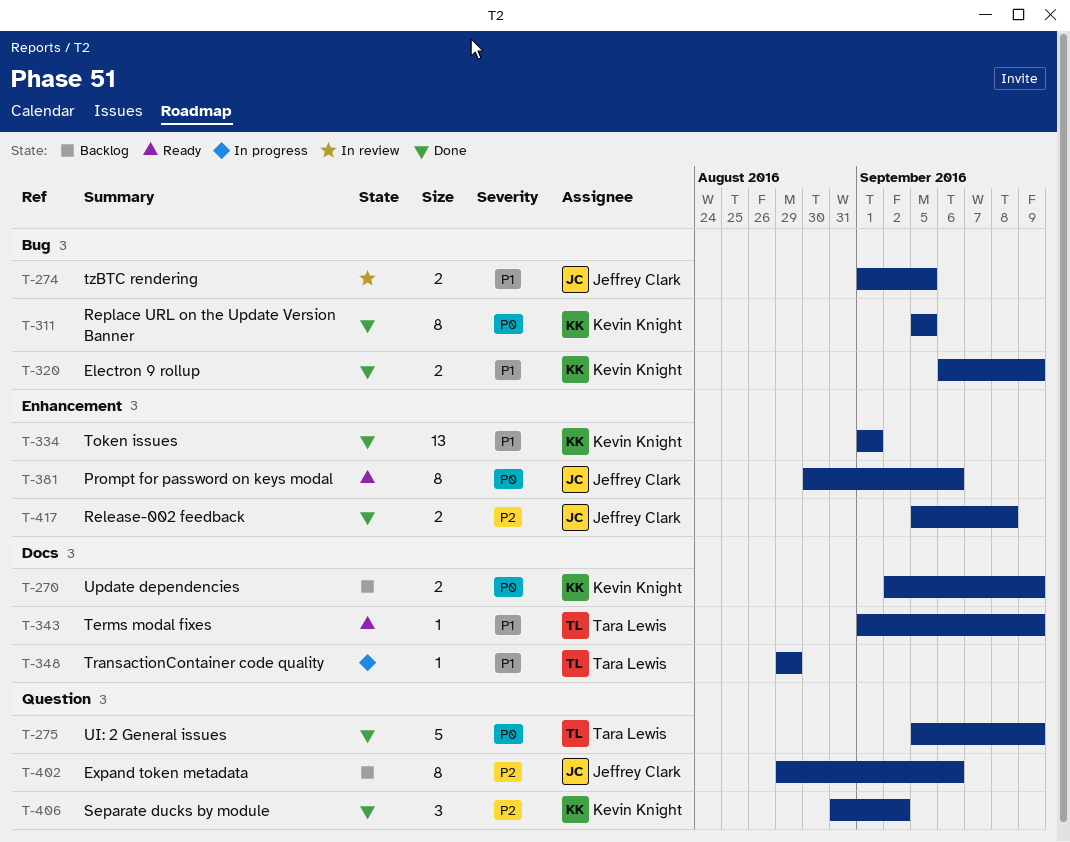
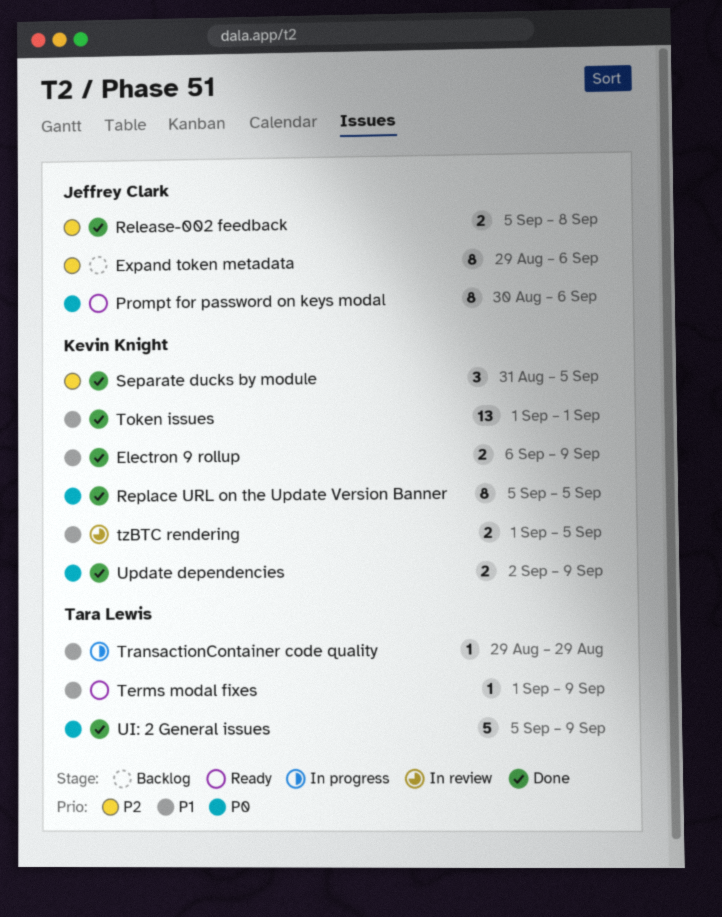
Separate ducks by module, due: Sep 2 -> Sep 5
tzBTC rendering, owner: Jeffrey Clark -> Kevin Knight
Update dependencies, status: Backlog -> Done

